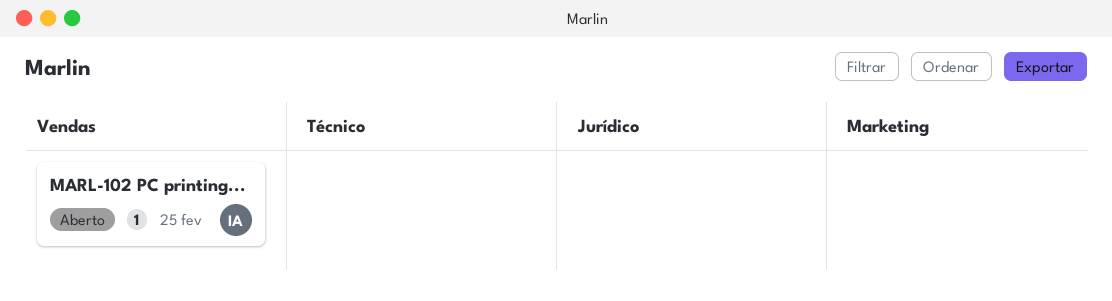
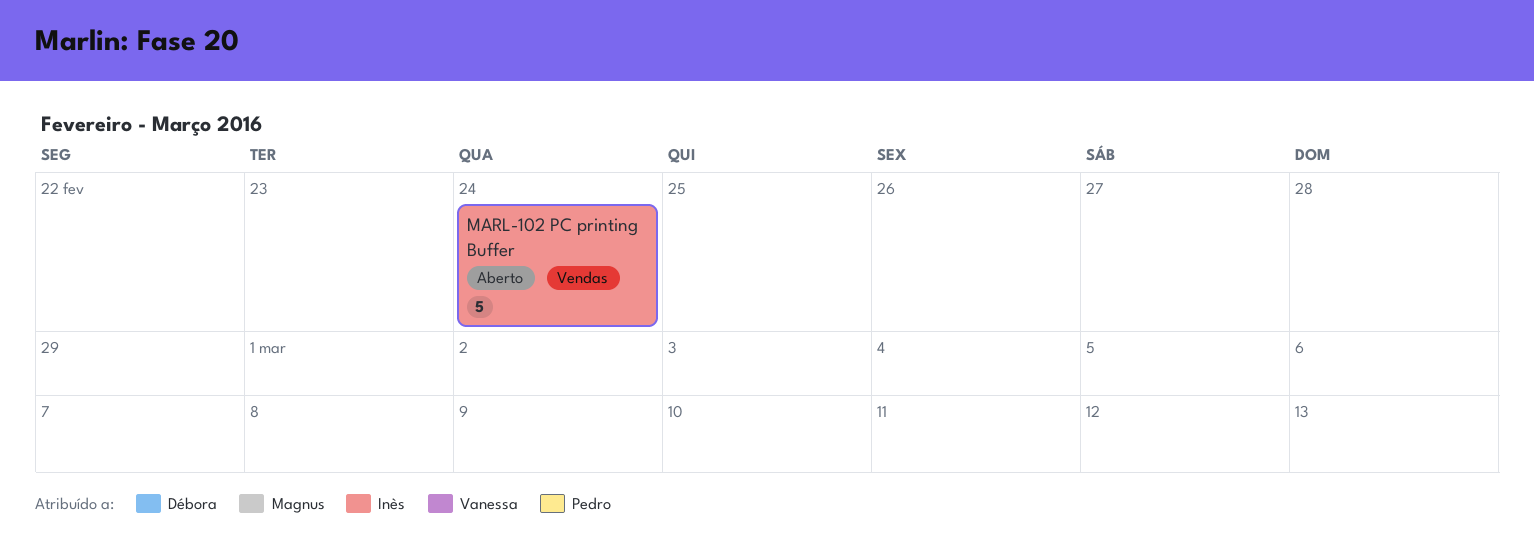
MARL-102, estimate: 1 -> 5
MARL-102, due: Feb 25 -> Feb 24

